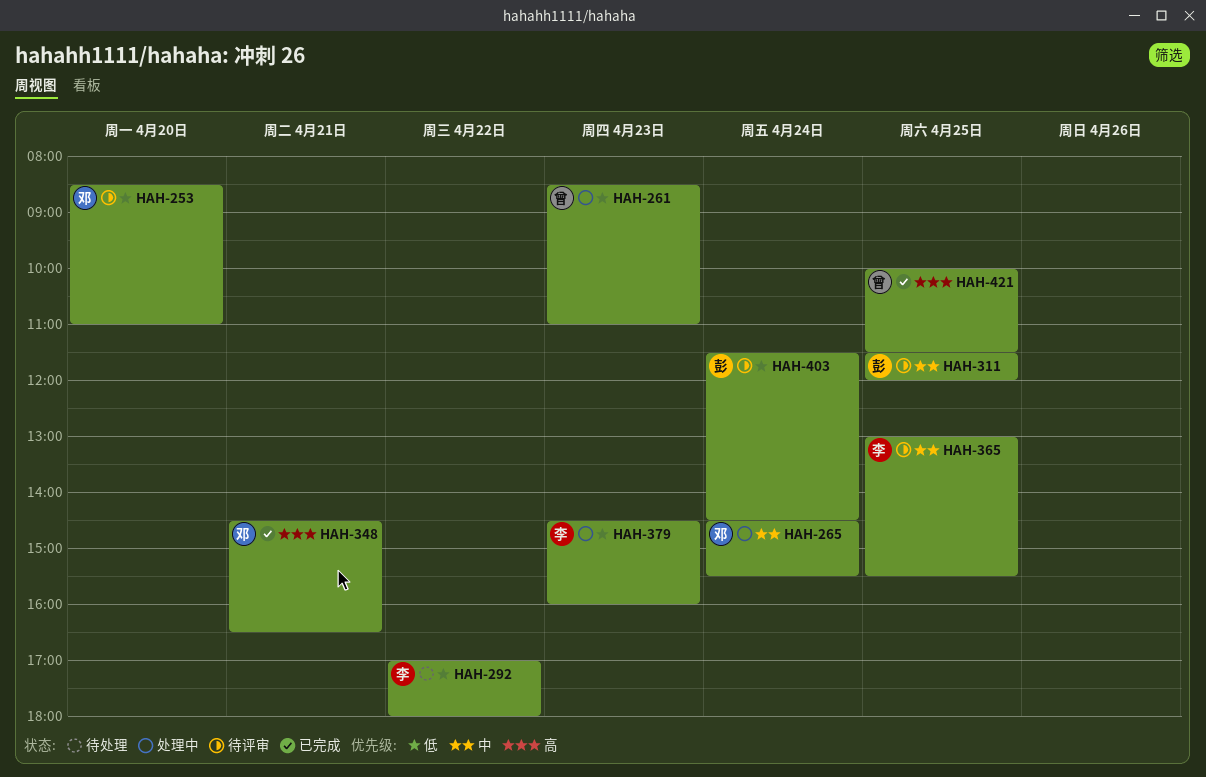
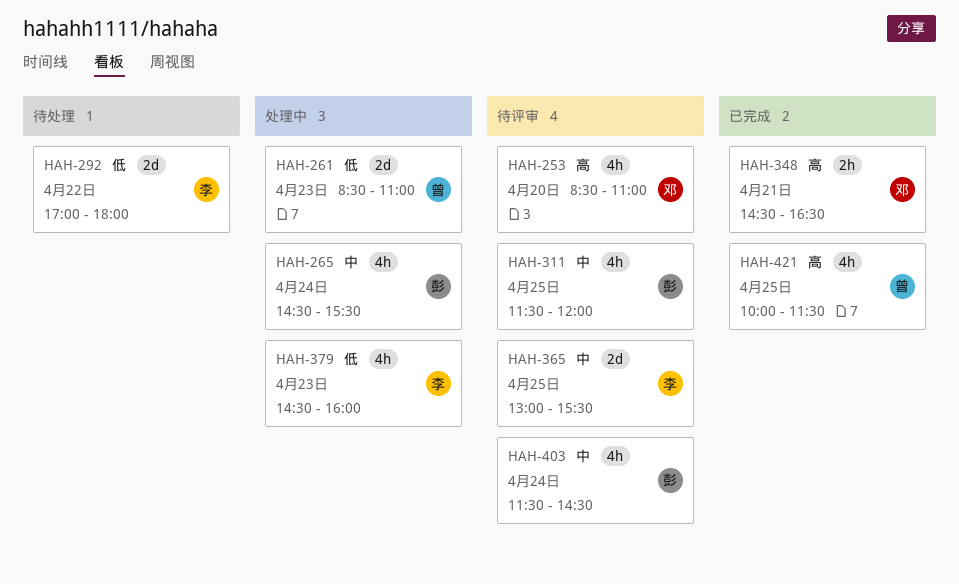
HAH-253, priority: 低 -> 高
HAH-265, owner: 邓 -> 彭
HAH-403, priority: 低 -> 中

